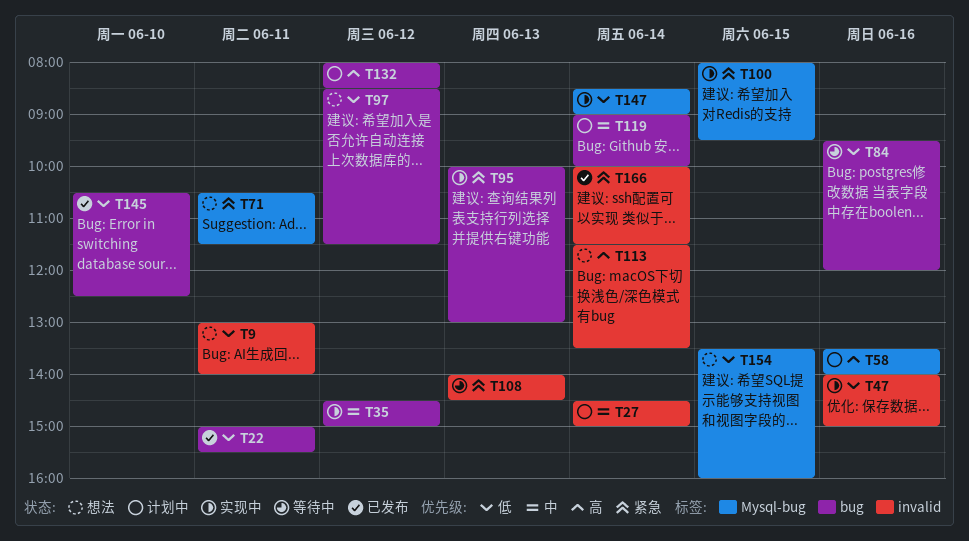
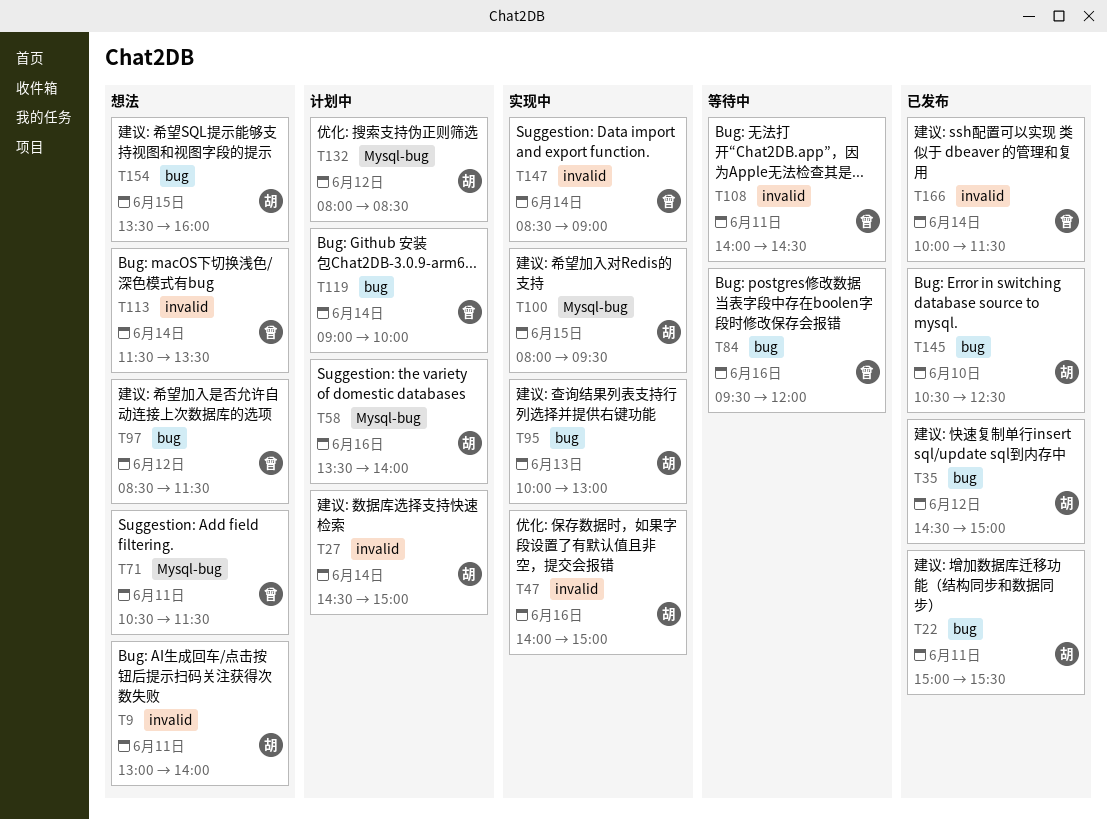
T35, status: 实现中 -> 已发布
T108, day: Jun 13 -> Jun 11
T132, label: bug -> Mysql-bug
T147, label: Mysql-bug -> invalid
T154, label: Mysql-bug -> bug

